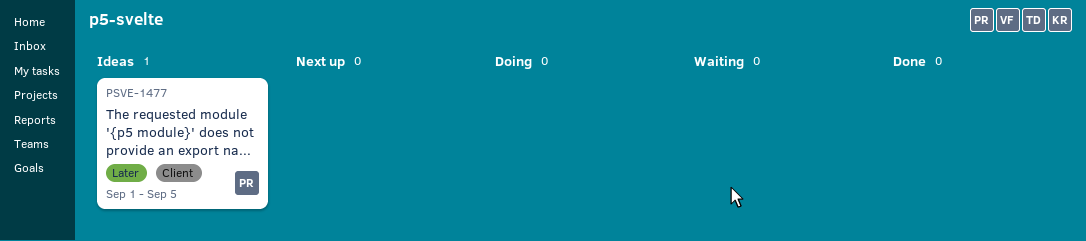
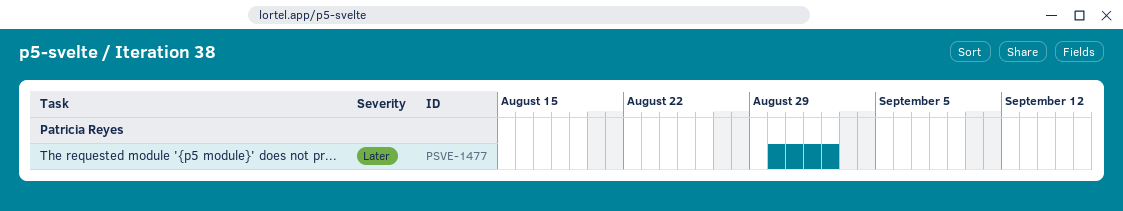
PSVE-1477, start: Sep 1 -> Aug 30
PSVE-1477, due: Sep 5 -> Sep 2

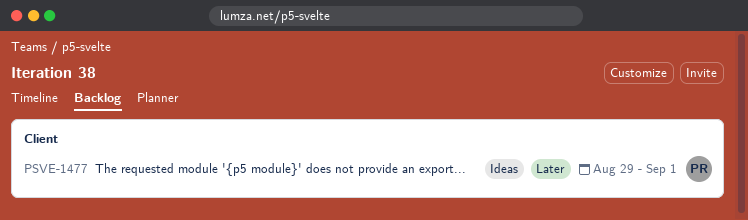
PSVE-1477, start: Aug 30 -> Aug 29
PSVE-1477, due: Sep 2 -> Sep 1

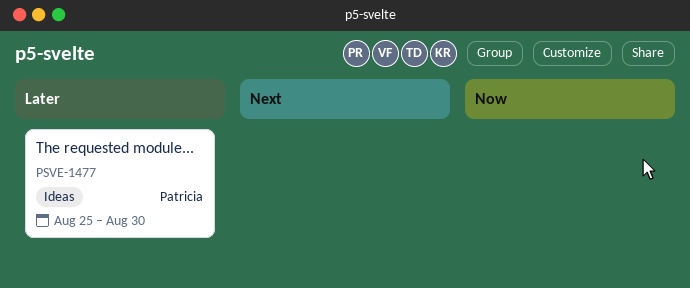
PSVE-1477, start: Aug 29 -> Aug 25
PSVE-1477, due: Sep 1 -> Aug 30

